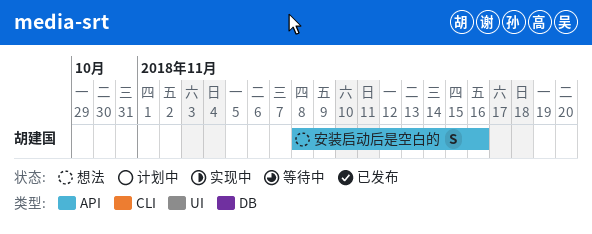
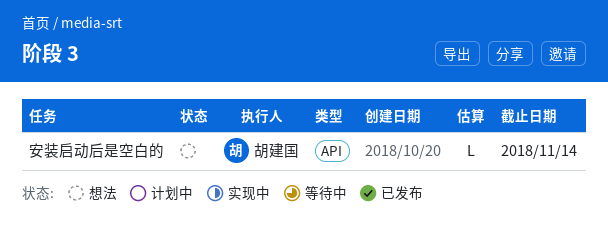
安装启动后是空白的, estimate: S -> L
安装启动后是空白的, due: Nov 16 -> Nov 14

